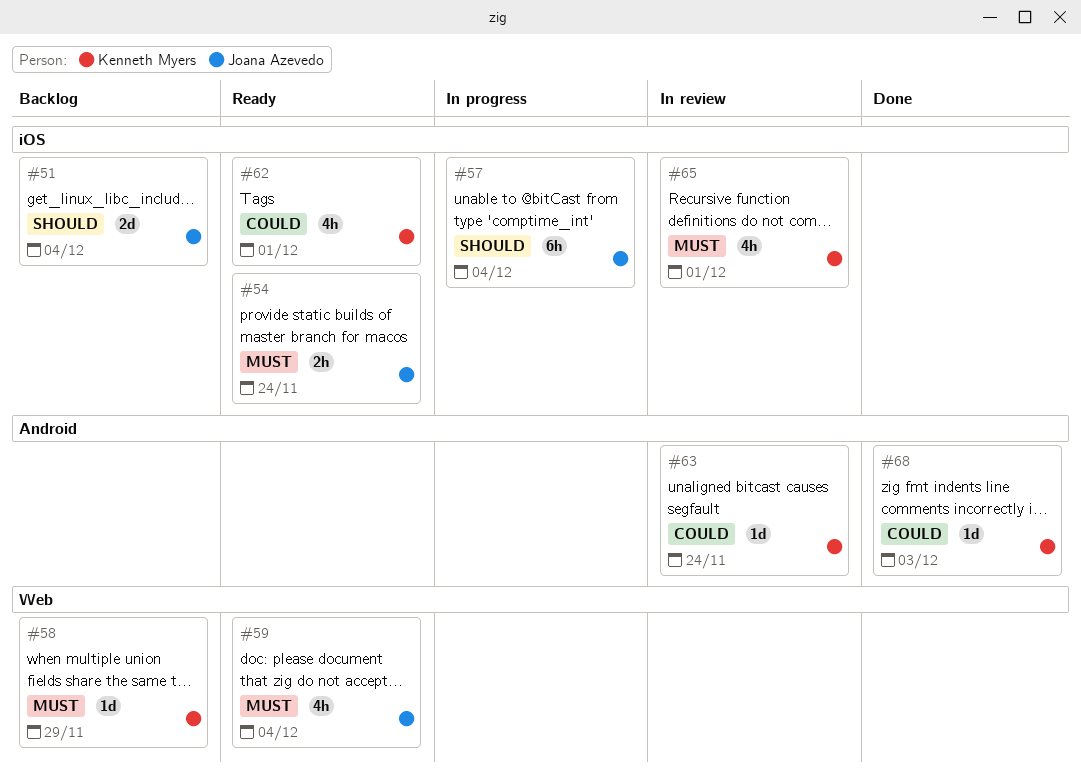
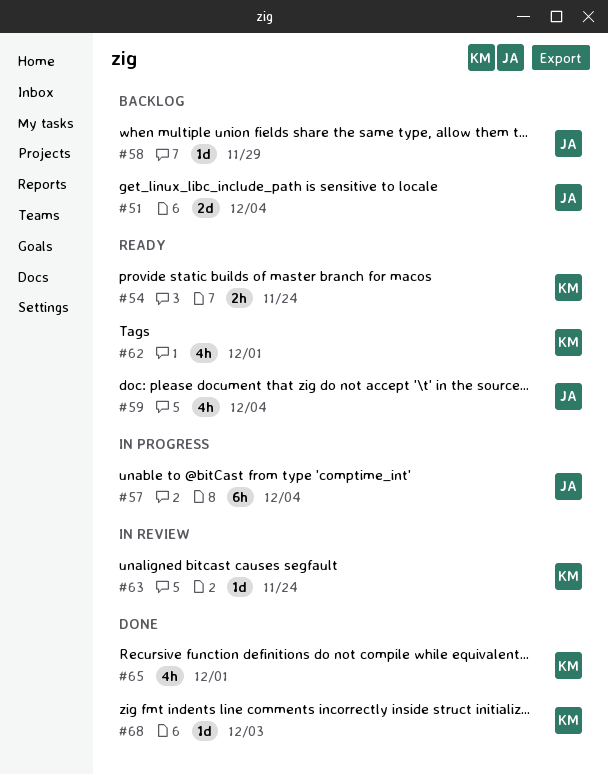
#54, owner: Joana Azevedo -> Kenneth Myers
#58, owner: Kenneth Myers -> Joana Azevedo
#65, status: In review -> Done

